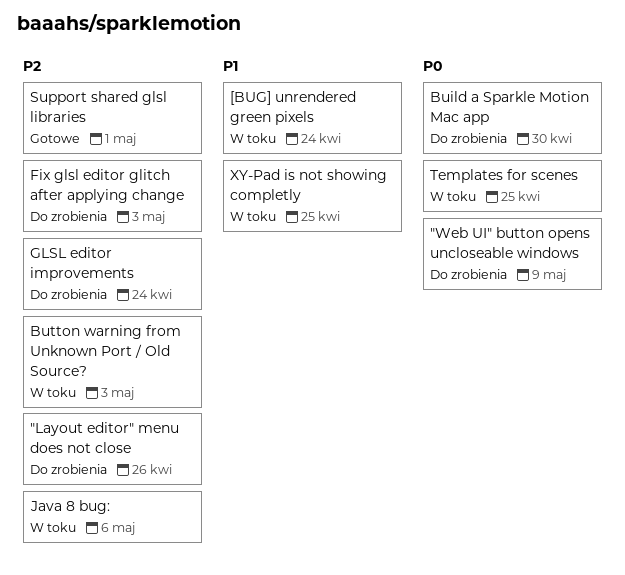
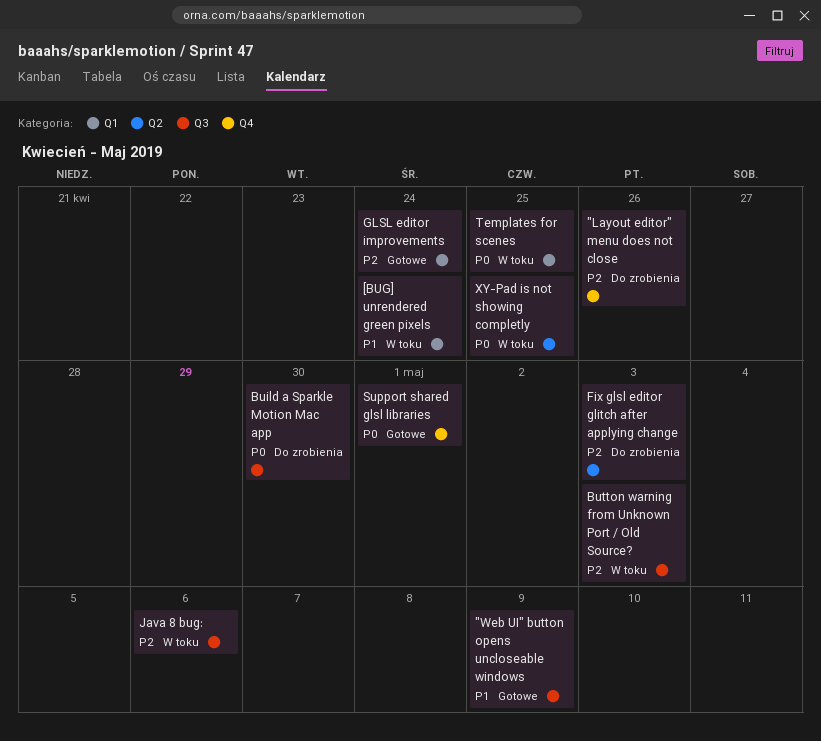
"Web UI" button opens uncloseable windows, status: Do zrobienia -> Gotowe
"Web UI" button opens uncloseable windows, priority: P0 -> P1
GLSL editor improvements, status: Do zrobienia -> Gotowe
Support shared glsl libraries, priority: P2 -> P0
XY-Pad is not showing completly, priority: P1 -> P0

